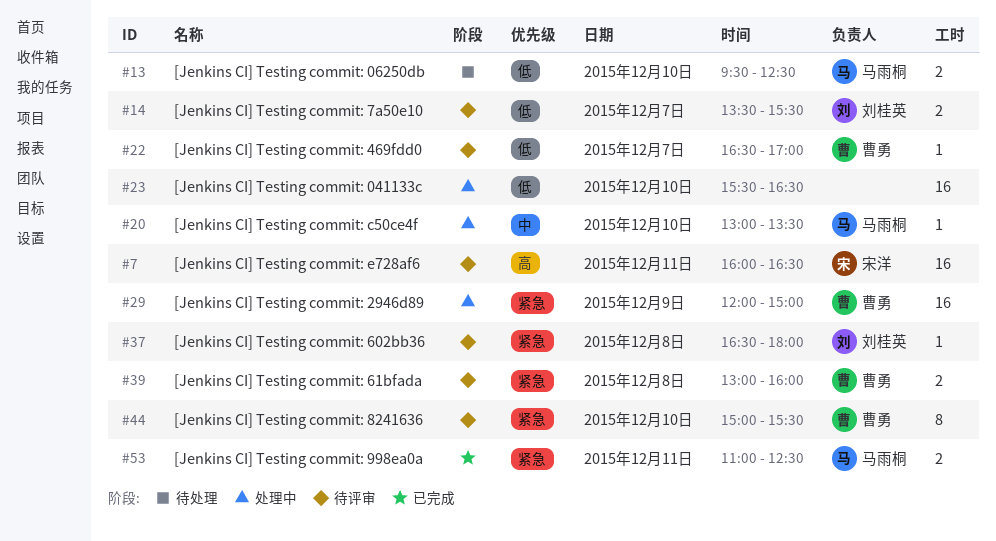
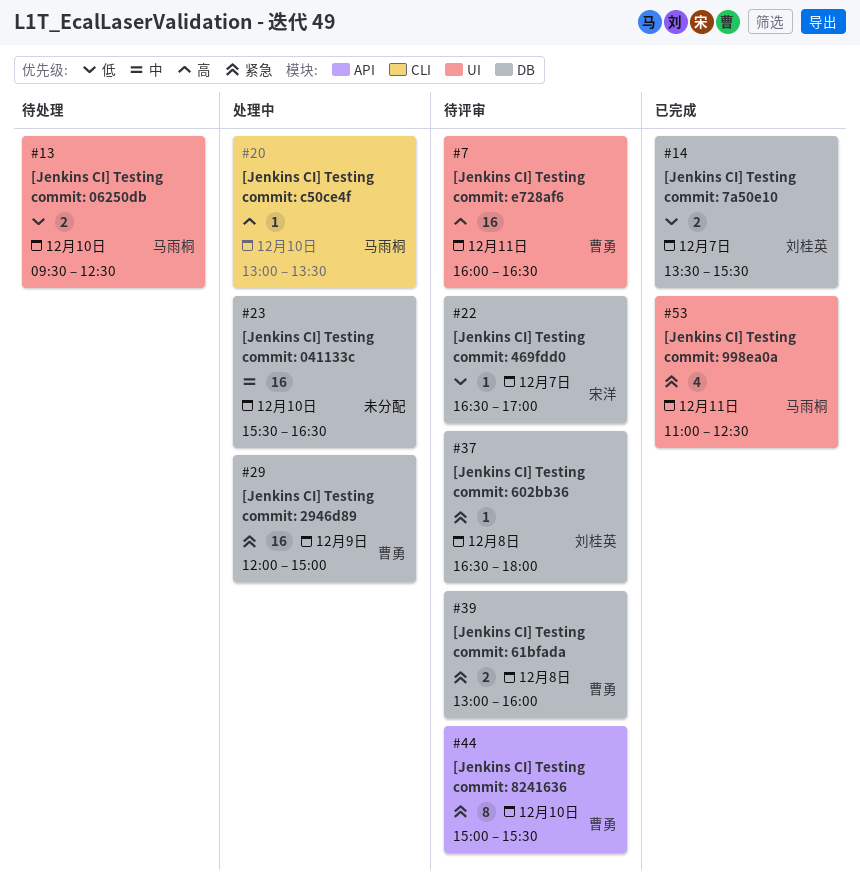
#7, owner: 宋洋 -> 曹勇
#14, status: 待评审 -> 已完成
#20, priority: 中 -> 高
#22, owner: 曹勇 -> 宋洋
#23, priority: 低 -> 中
#53, estimate: 2 -> 4

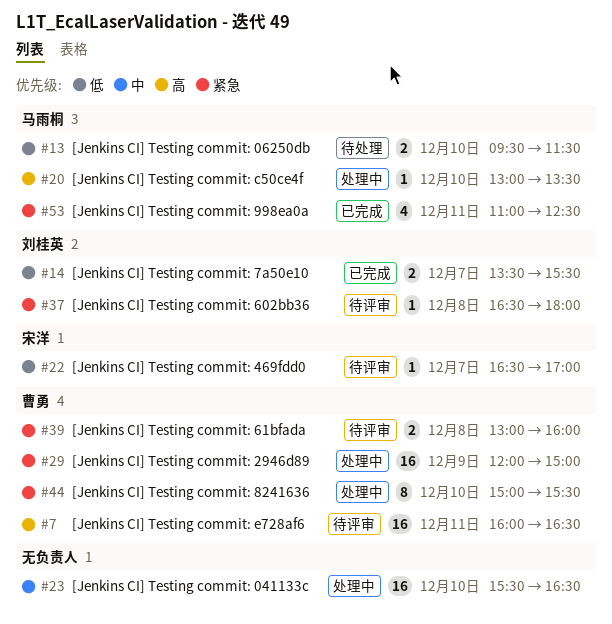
#13, ends: 12:30 -> 11:30
#44, status: 待评审 -> 处理中

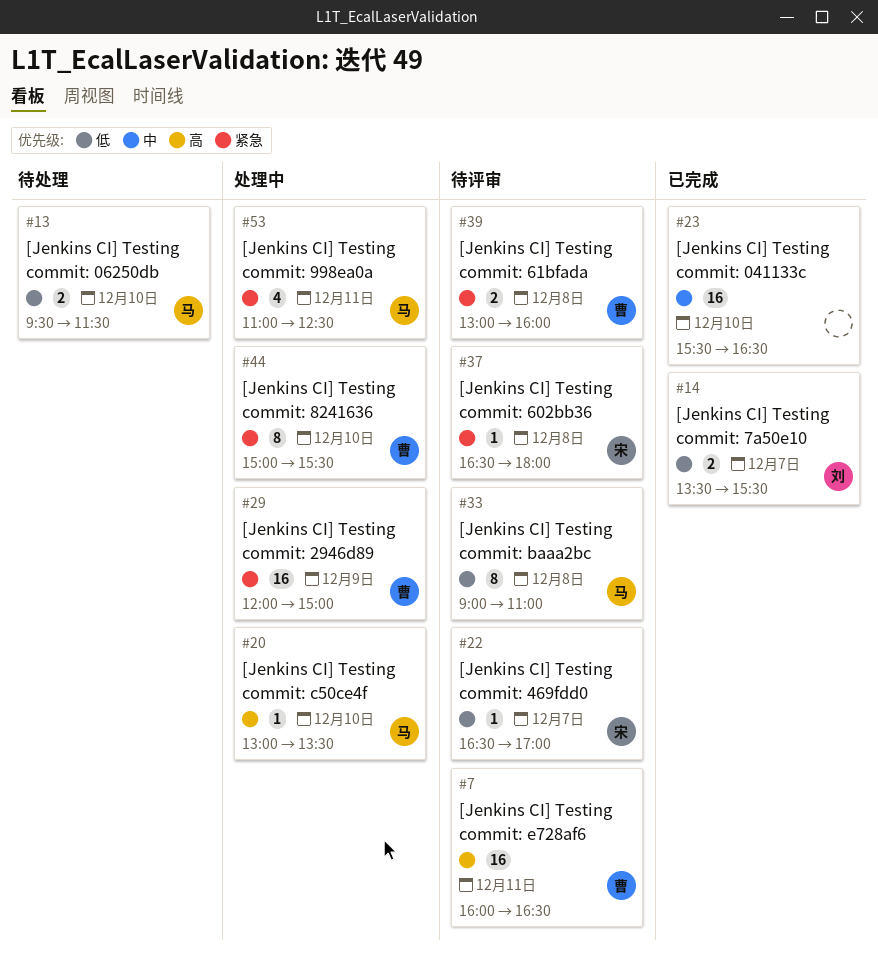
#23, status: 处理中 -> 已完成
#33: none -> present
#37, owner: 刘桂英 -> 宋洋
#53, status: 已完成 -> 处理中

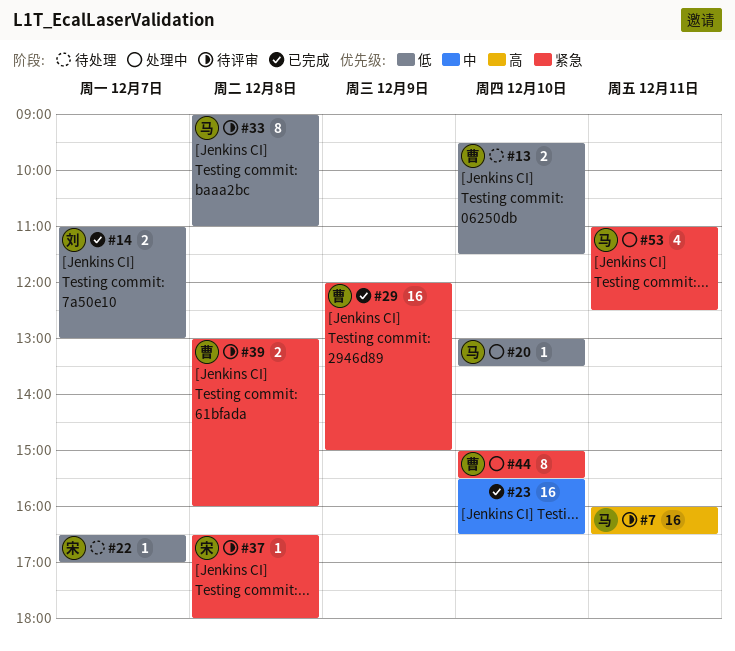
#7, owner: 曹 -> 马
#13, owner: 马 -> 曹
#14, begins: 13:30 -> 11:00
#14, ends: 15:30 -> 13:00
#20, priority: 高 -> 低
#22, status: 待评审 -> 待处理
#29, status: 处理中 -> 已完成

